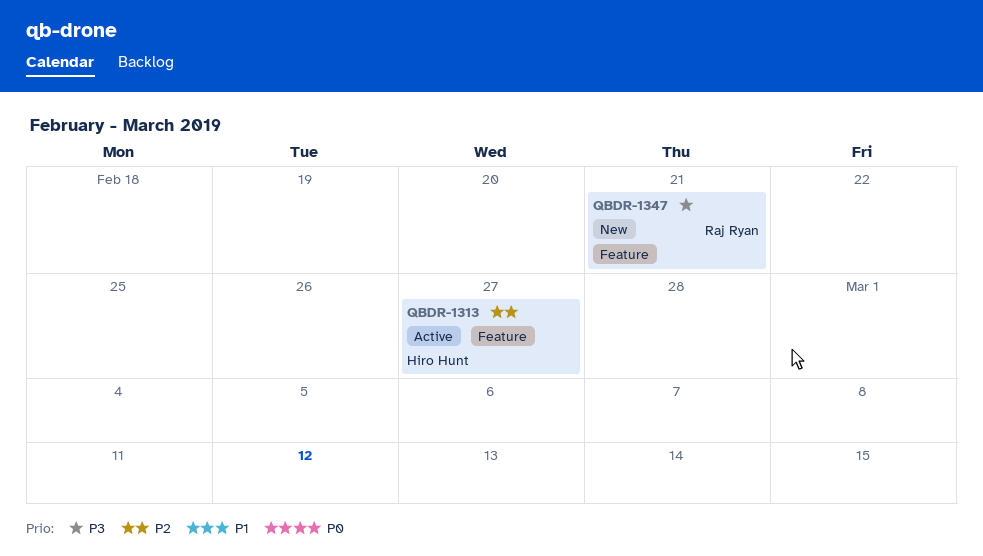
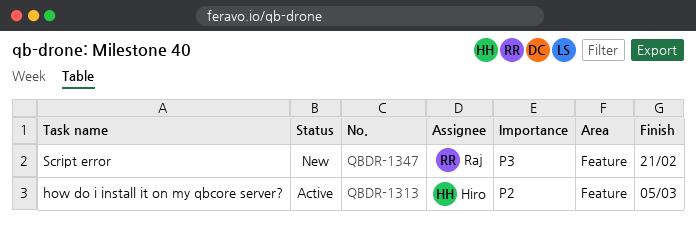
QBDR-1313, due: Feb 27 -> Mar 5

